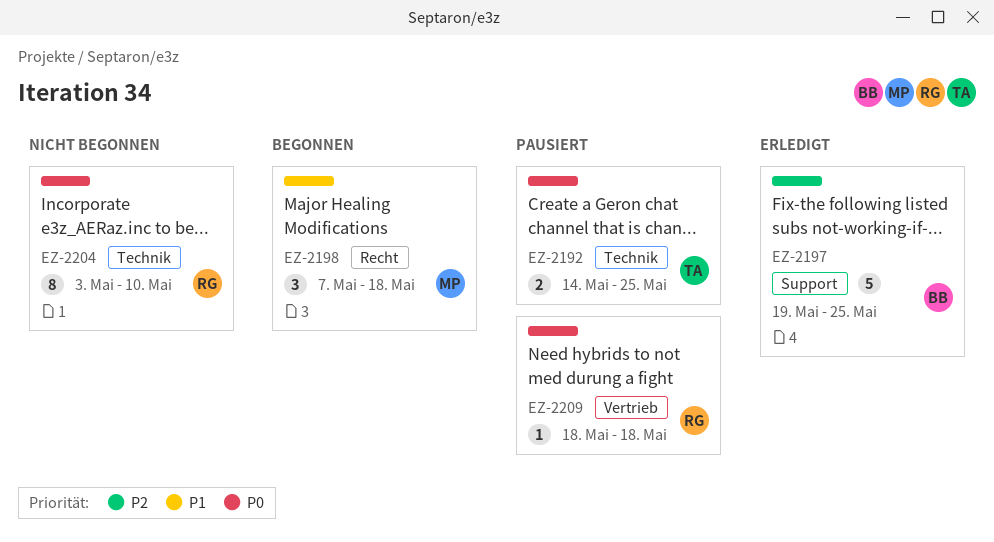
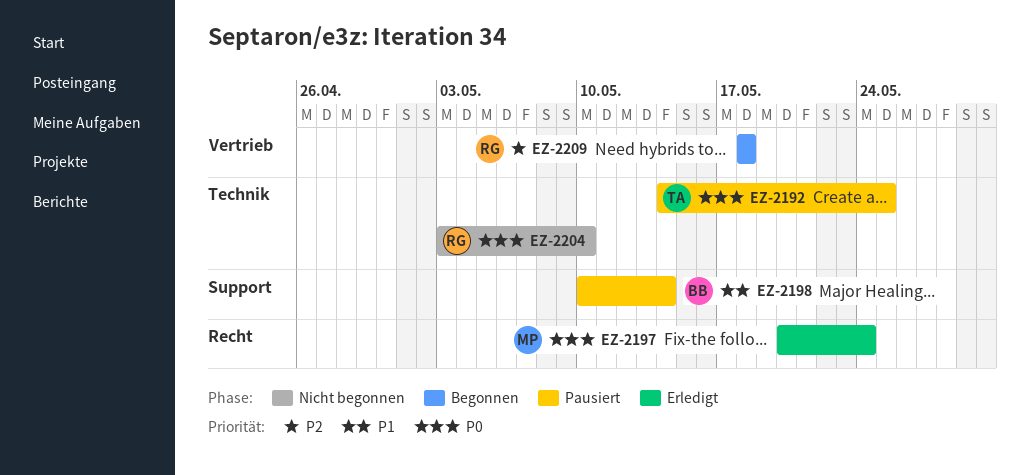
EZ-2197, owner: BB -> MP
EZ-2197, priority: P2 -> P0
EZ-2197, label: Support -> Recht
EZ-2197, start: May 19 -> May 20
EZ-2197, due: May 25 -> May 24
EZ-2198, status: Begonnen -> Pausiert
EZ-2198, owner: MP -> BB
EZ-2198, label: Recht -> Support
EZ-2198, start: May 7 -> May 10
EZ-2198, due: May 18 -> May 14
EZ-2209, status: Pausiert -> Begonnen
EZ-2209, priority: P0 -> P2

